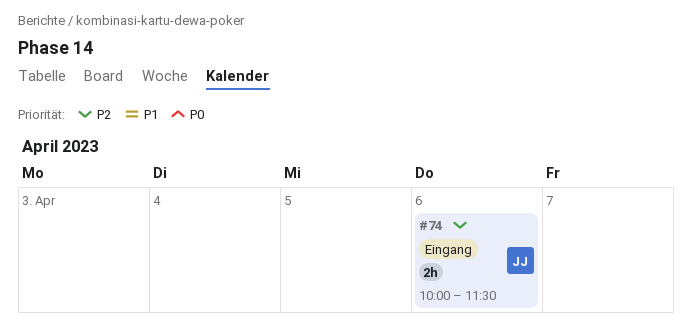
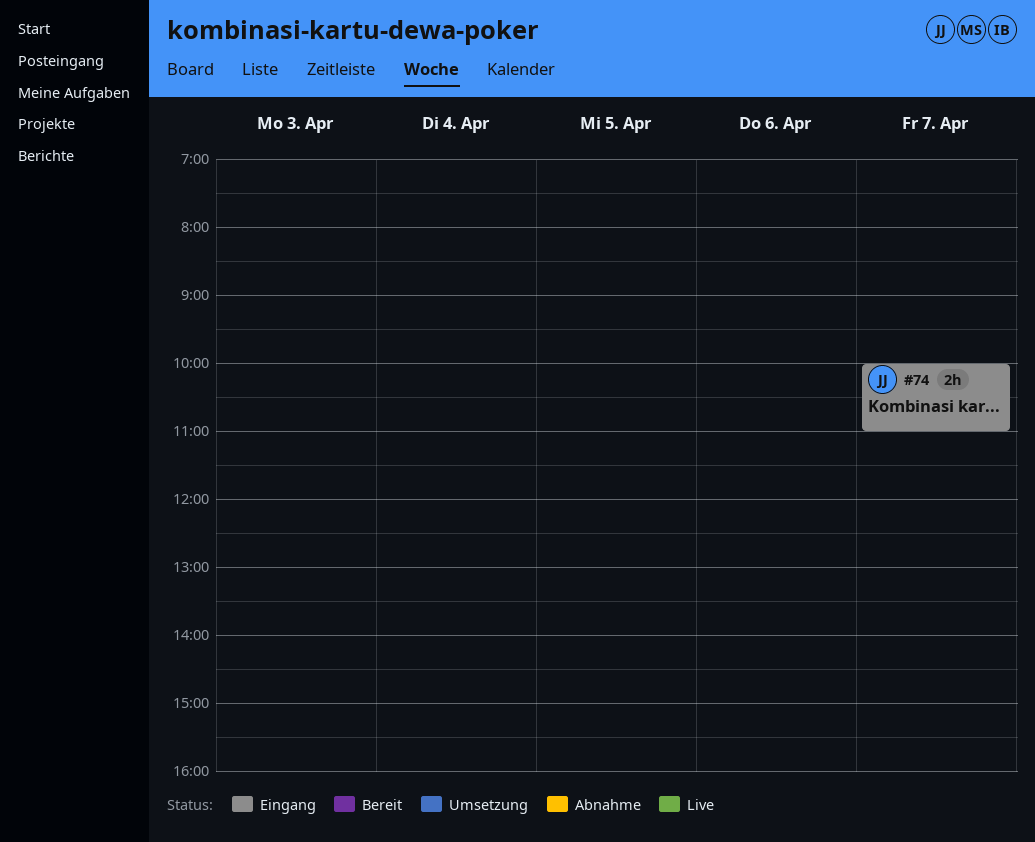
#74, day: Apr 6 -> Apr 7
#74, ends: 11:30 -> 11:00

